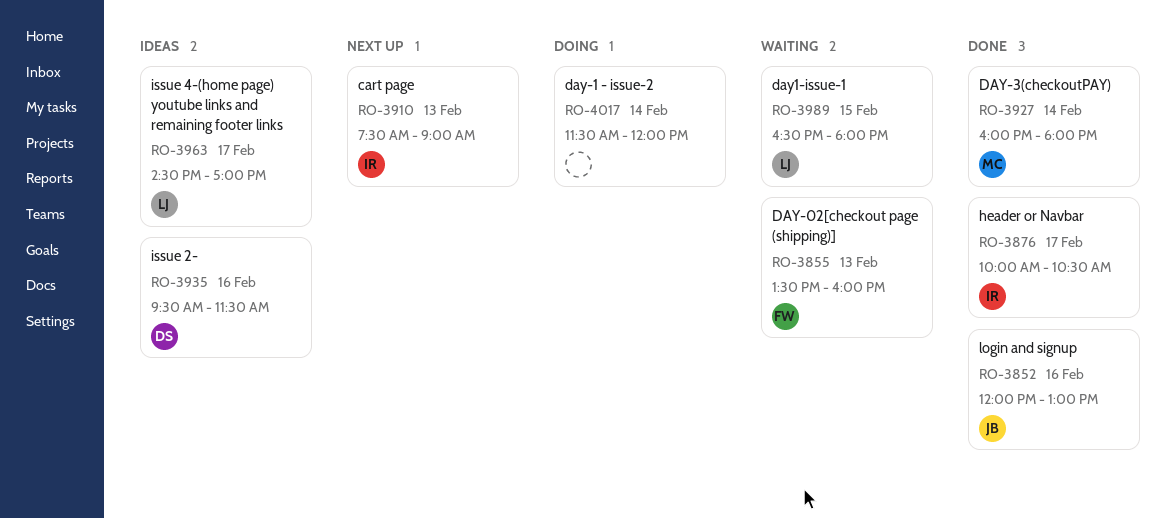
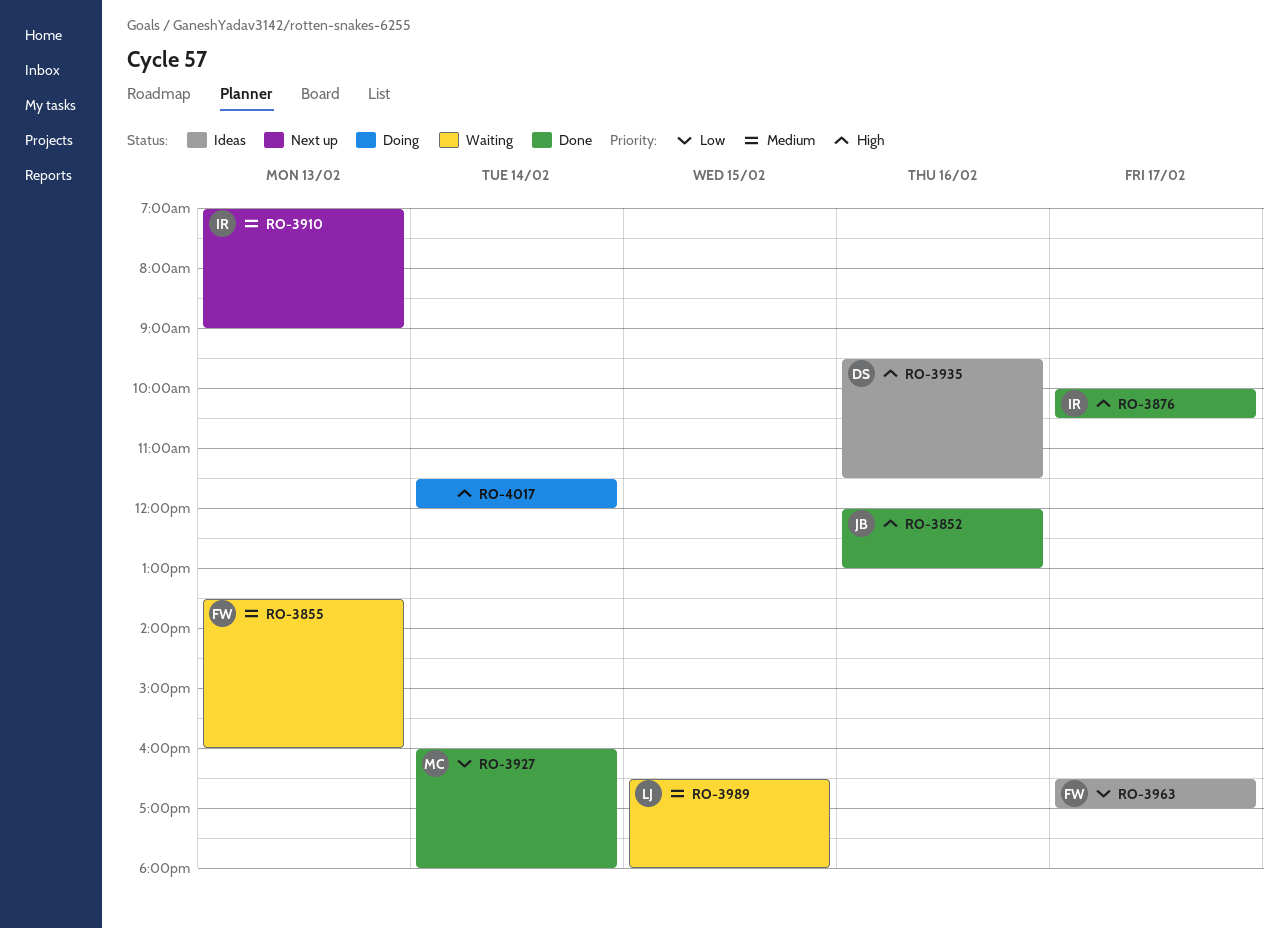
RO-3910, begins: 07:30 -> 07:00
RO-3963, owner: LJ -> FW
RO-3963, begins: 14:30 -> 16:30

